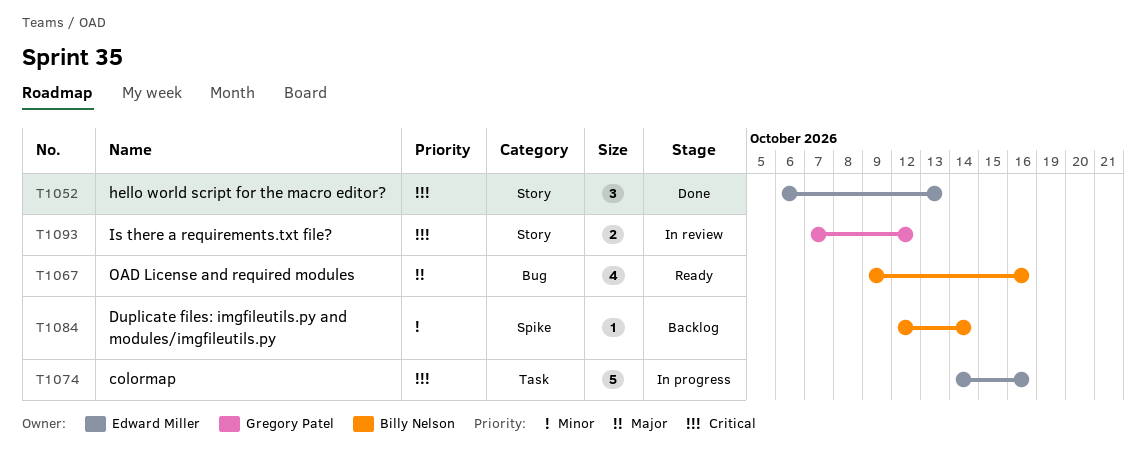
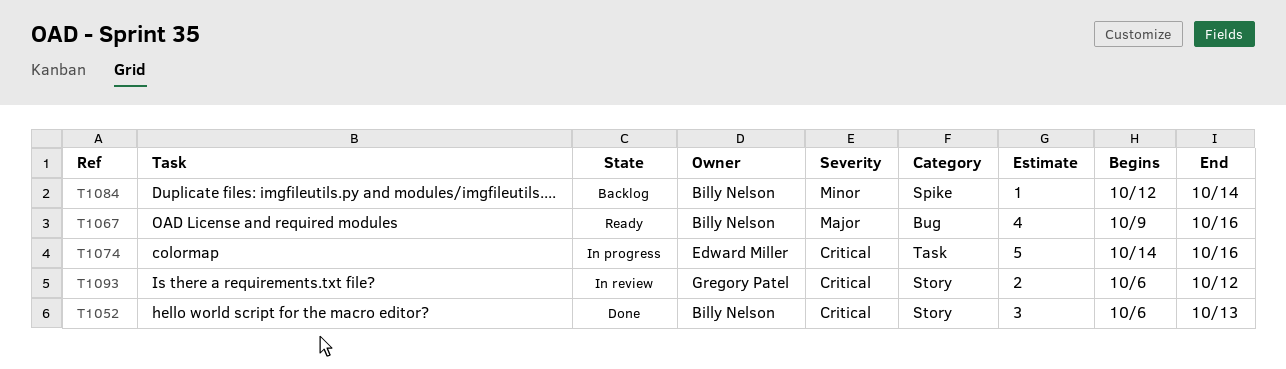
T1052, owner: Edward Miller -> Billy Nelson
T1093, start: Oct 7 -> Oct 6

